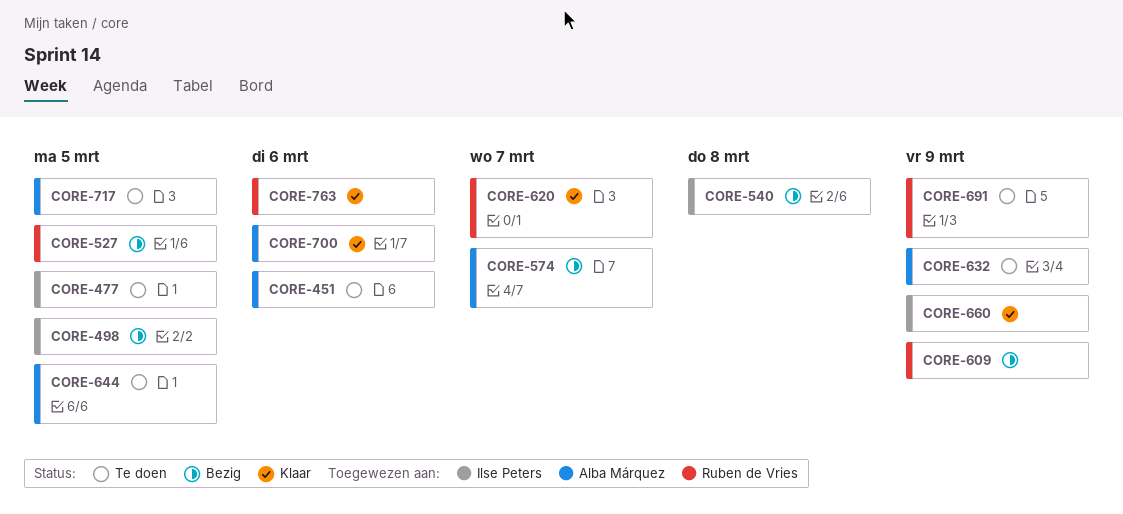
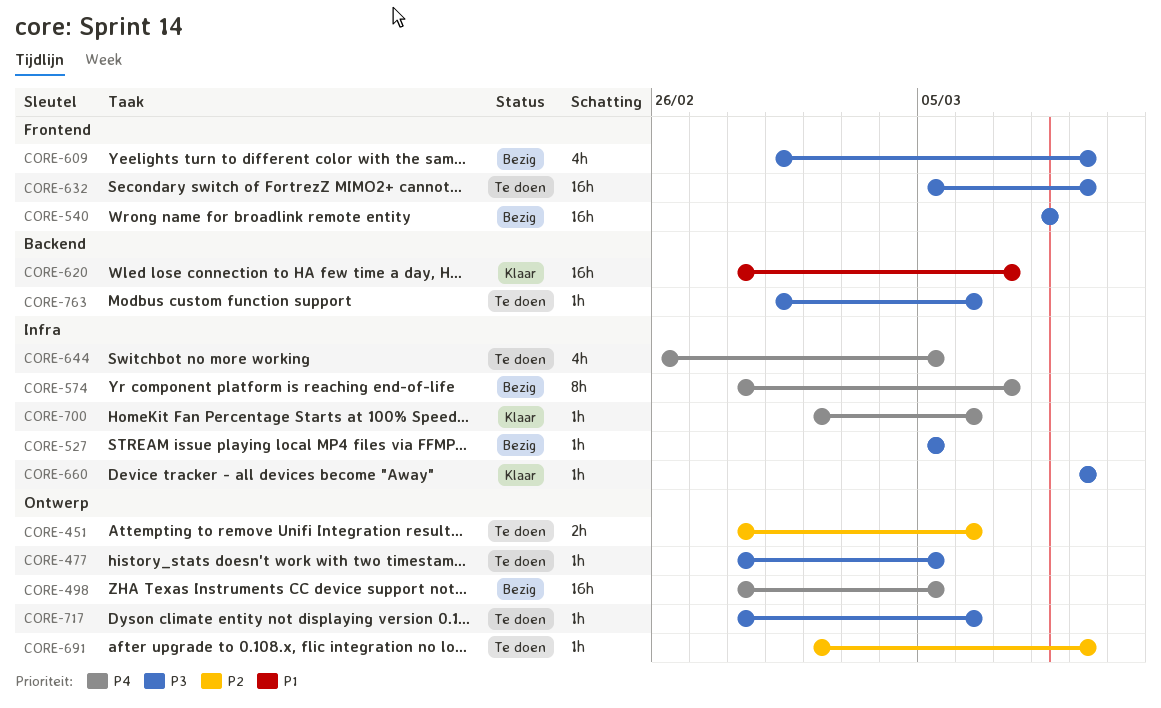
CORE-717, due: Mar 5 -> Mar 6
CORE-763, status: Klaar -> Te doen

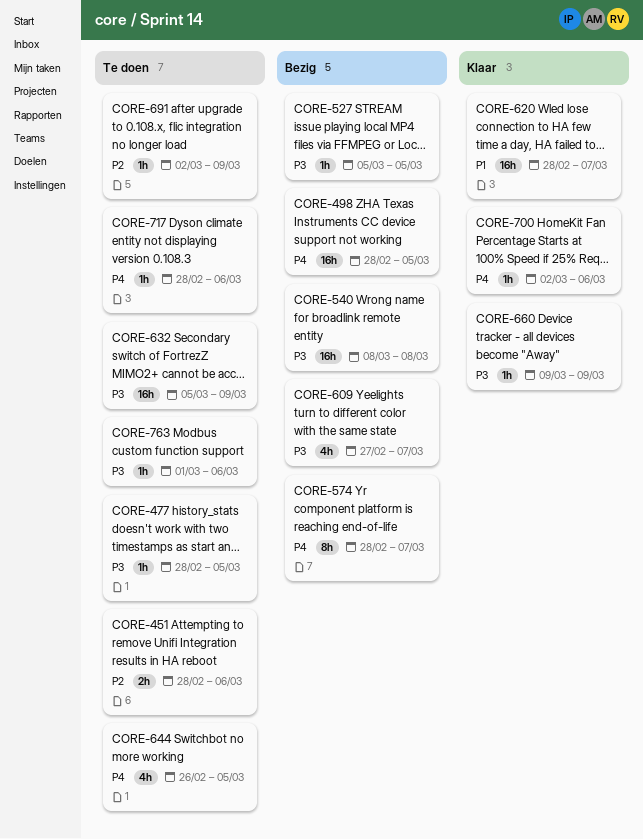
CORE-609, start: Mar 1 -> Feb 27
CORE-609, due: Mar 9 -> Mar 7
CORE-717, priority: P3 -> P4

